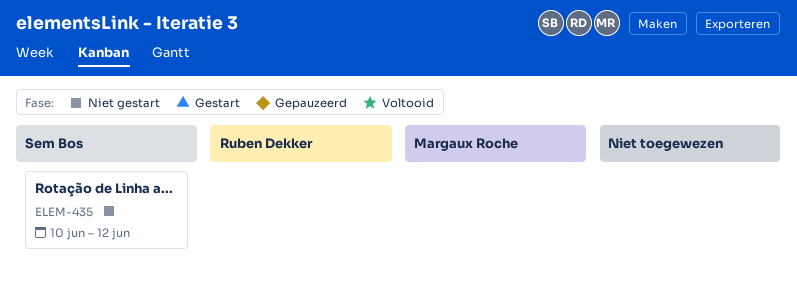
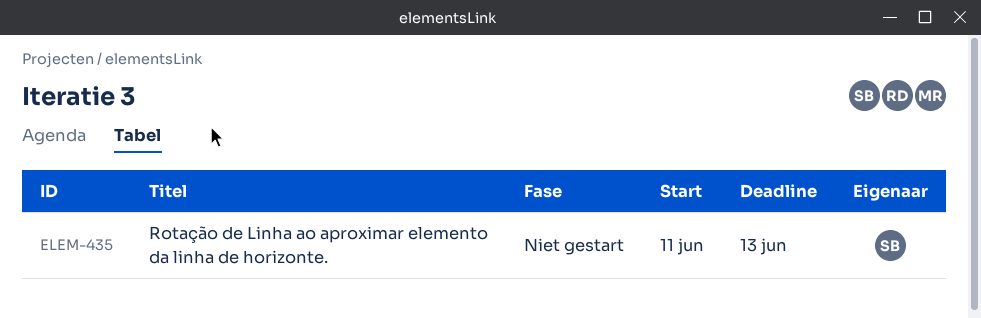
ELEM-435, start: Jun 10 -> Jun 11
ELEM-435, due: Jun 12 -> Jun 13

